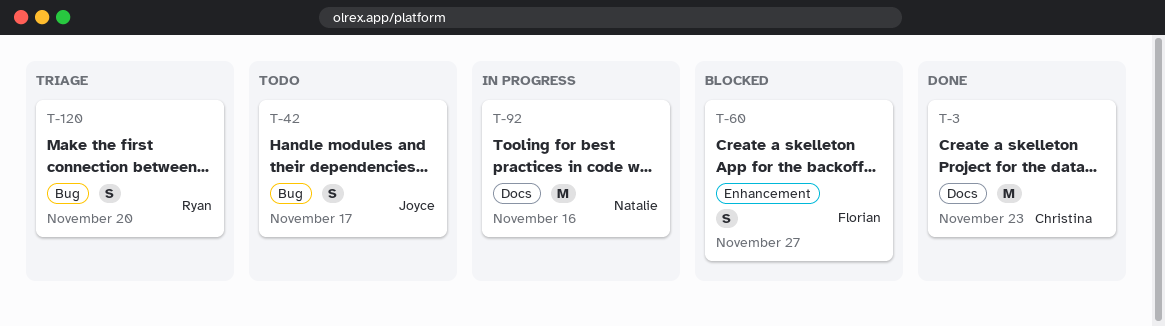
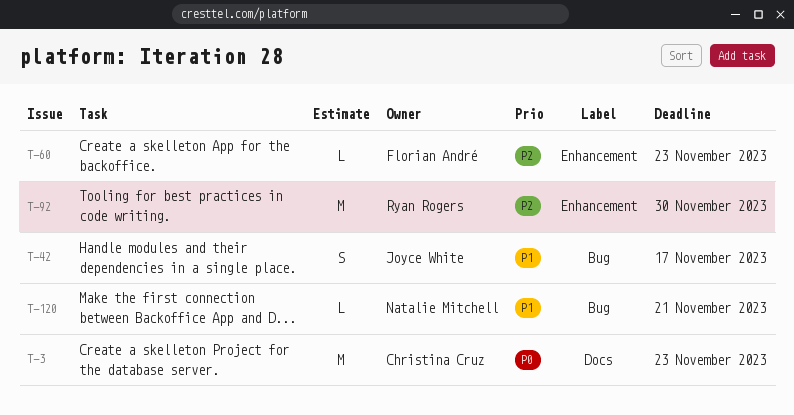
T-60, estimate: S -> L
T-60, due: Nov 27 -> Nov 23
T-92, owner: Natalie Mitchell -> Ryan Rogers
T-92, label: Docs -> Enhancement
T-92, due: Nov 16 -> Nov 30
T-120, owner: Ryan Rogers -> Natalie Mitchell
T-120, estimate: S -> L
T-120, due: Nov 20 -> Nov 21

